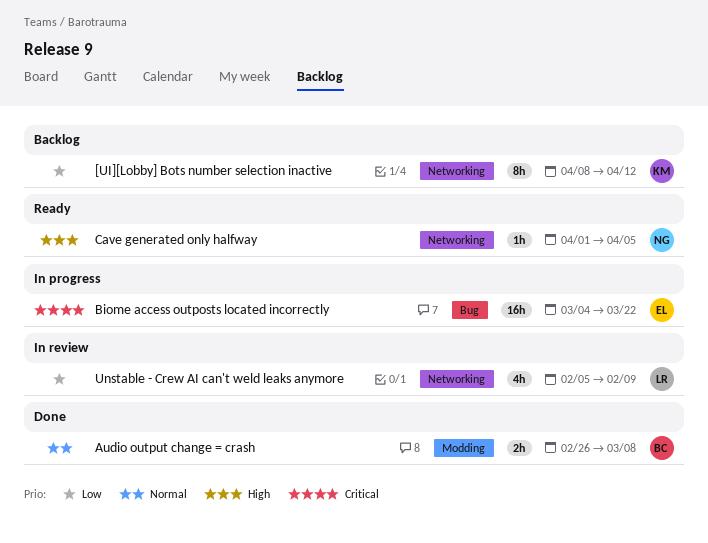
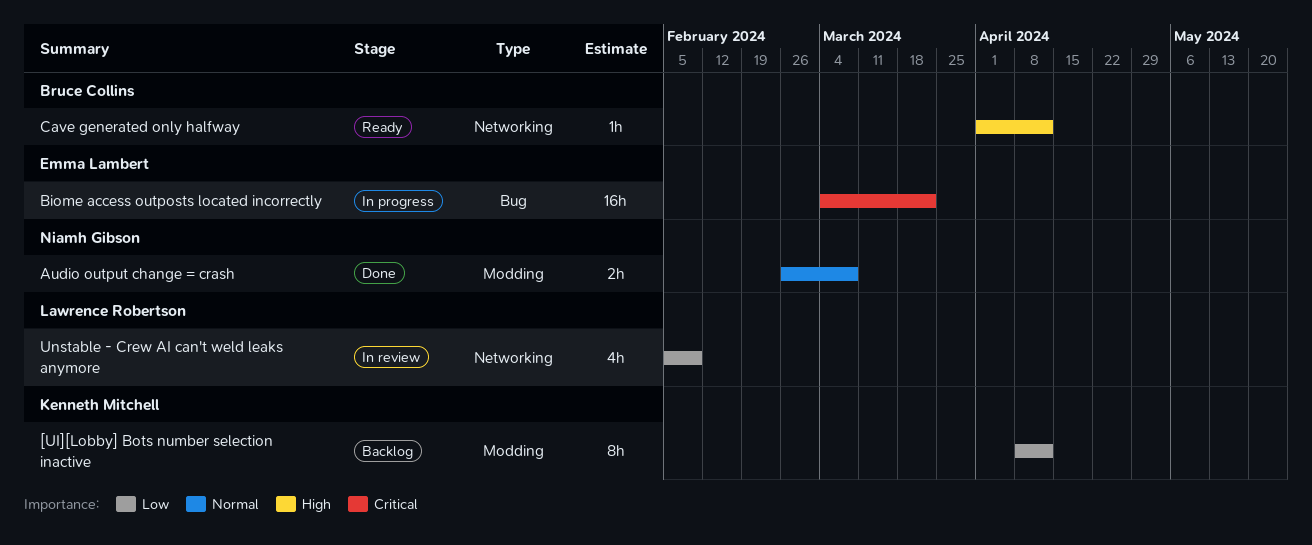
[UI][Lobby] Bots number selection inactive, label: Networking -> Modding
Audio output change = crash, owner: Bruce Collins -> Niamh Gibson
Cave generated only halfway, owner: Niamh Gibson -> Bruce Collins
Cave generated only halfway, due: Apr 5 -> Apr 12

